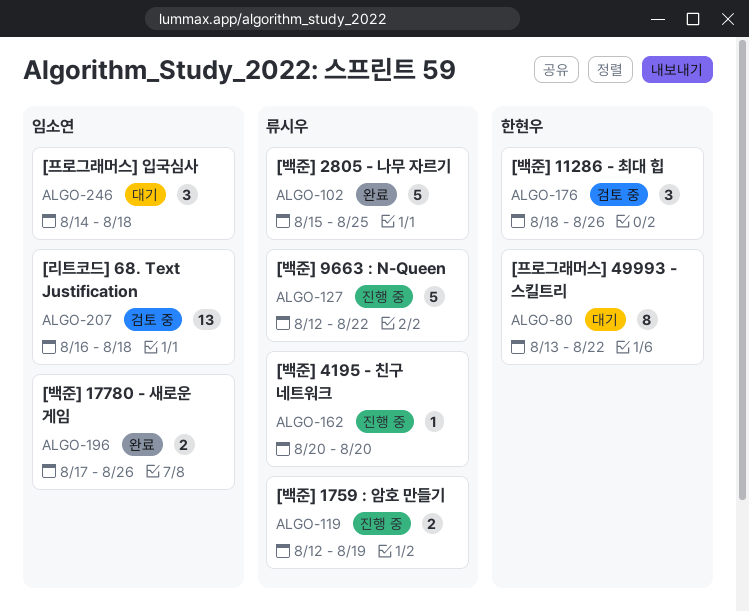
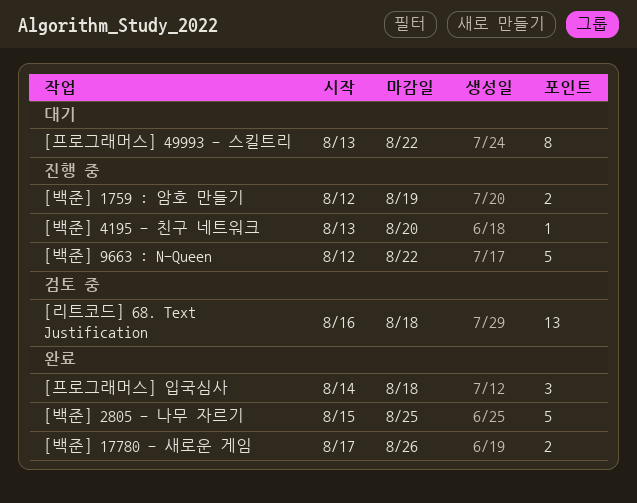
[백준] 11286 - 최대 힙: present -> none
[백준] 4195 - 친구 네트워크, start: Aug 20 -> Aug 13
[프로그래머스] 입국심사, status: 대기 -> 완료

